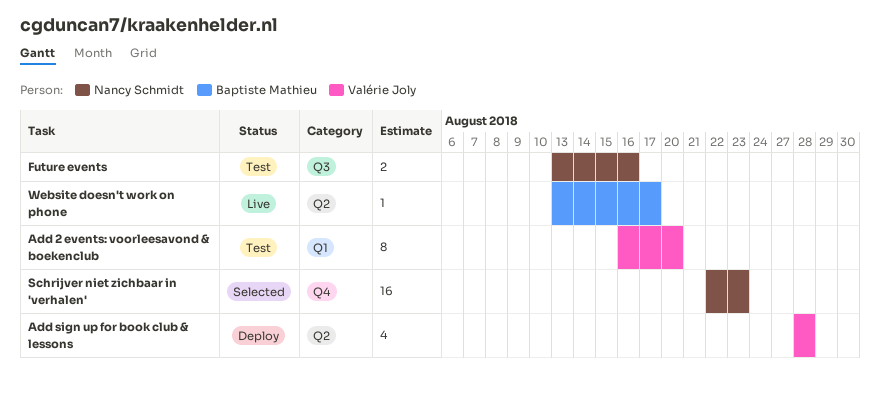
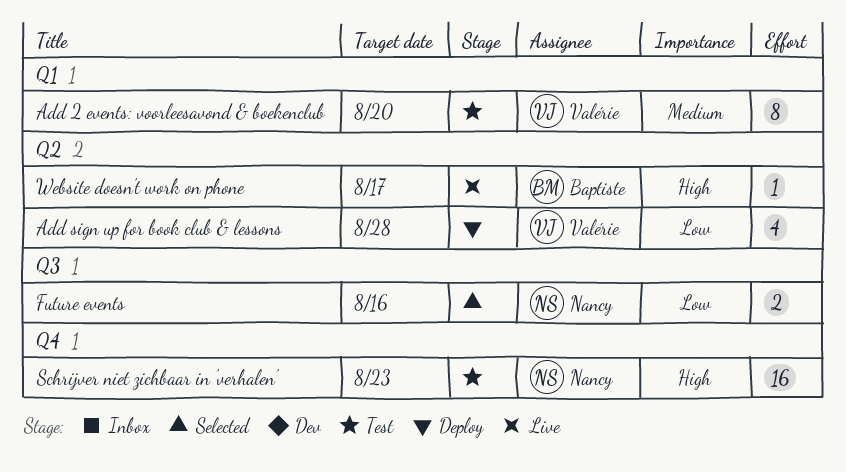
Future events, status: Test -> Selected
Schrijver niet zichbaar in 'verhalen', status: Selected -> Test

